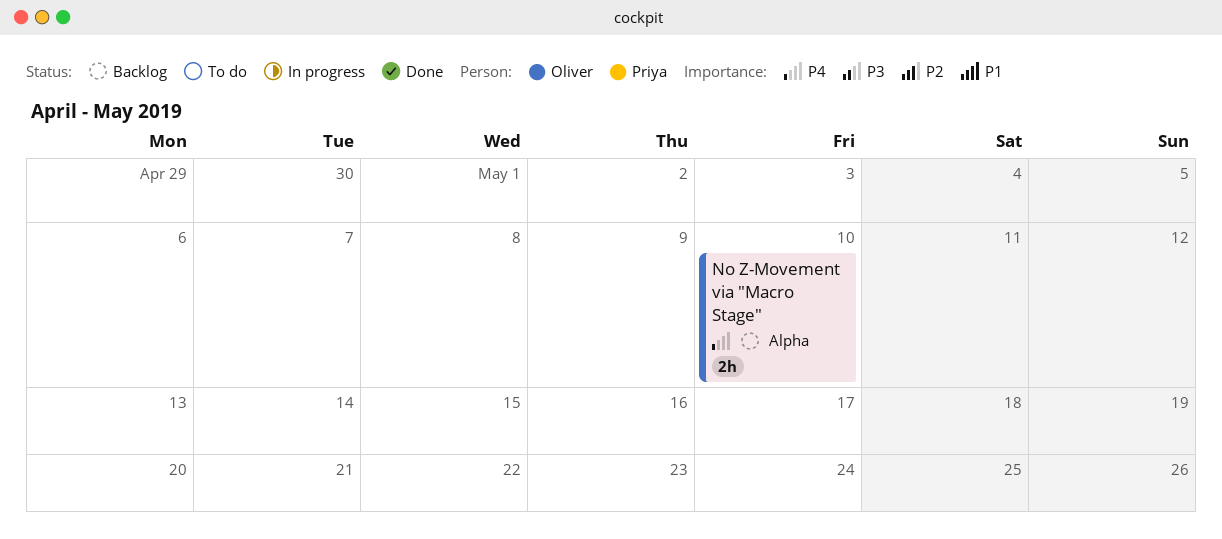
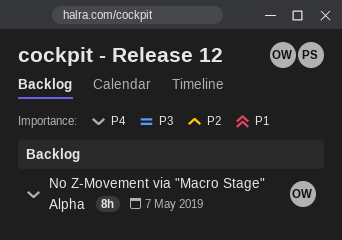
No Z-Movement via "Macro Stage", estimate: 2h -> 8h
No Z-Movement via "Macro Stage", due: May 10 -> May 7

